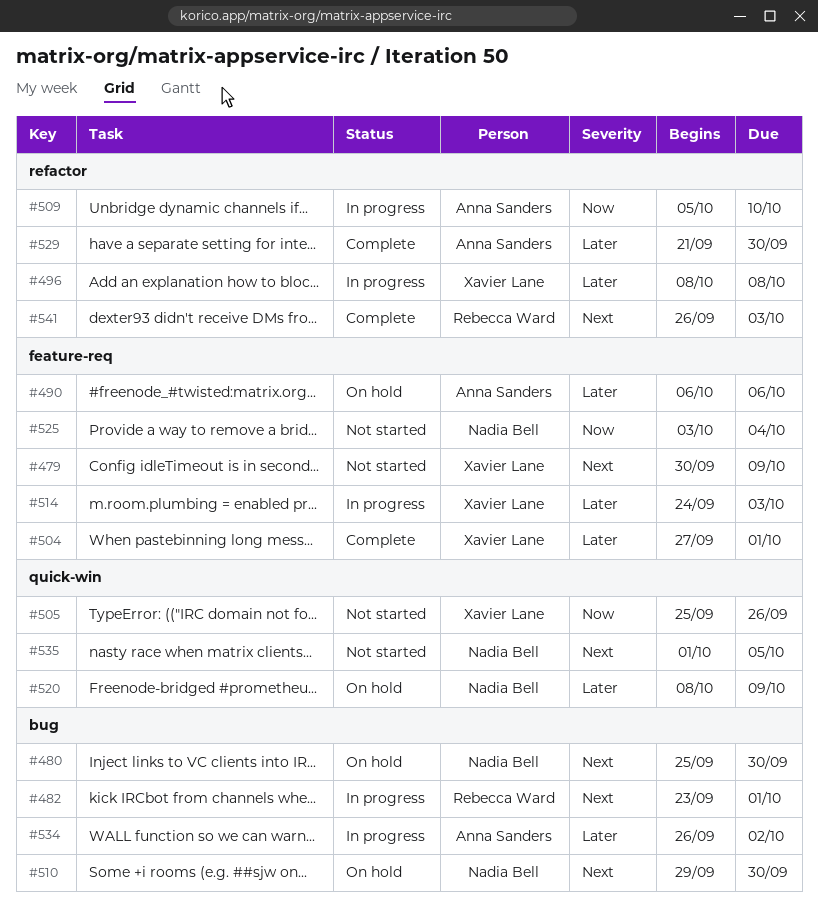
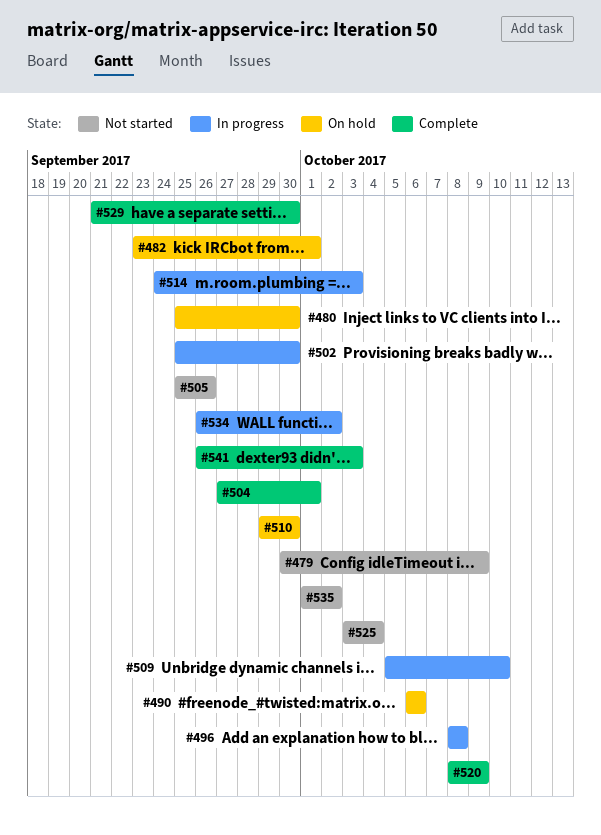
#482, status: In progress -> On hold
#502: none -> present
#520, status: On hold -> Complete
#535, due: Oct 5 -> Oct 2

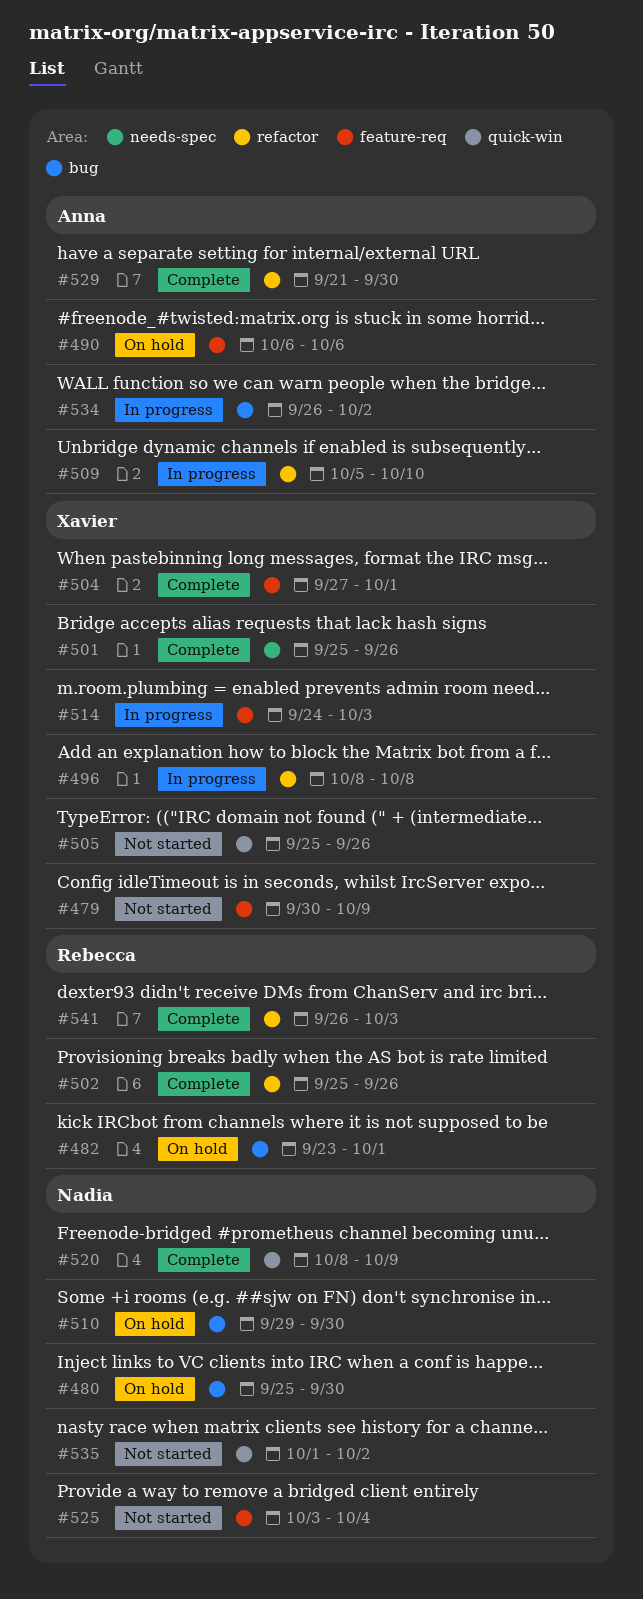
#501: none -> present
#502, status: In progress -> Complete
#502, due: Sep 30 -> Sep 26

